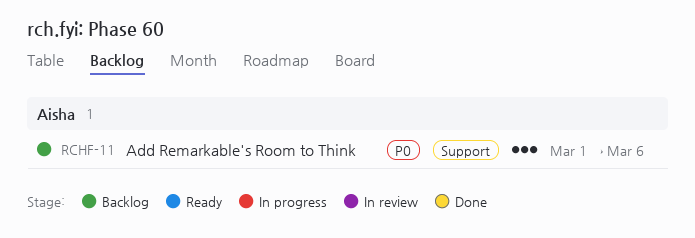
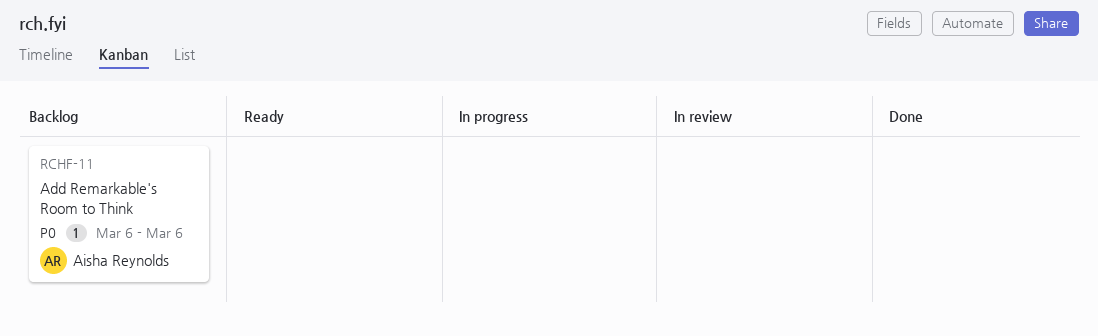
RCHF-11, estimate: 3 -> 1
RCHF-11, start: Mar 1 -> Mar 6

